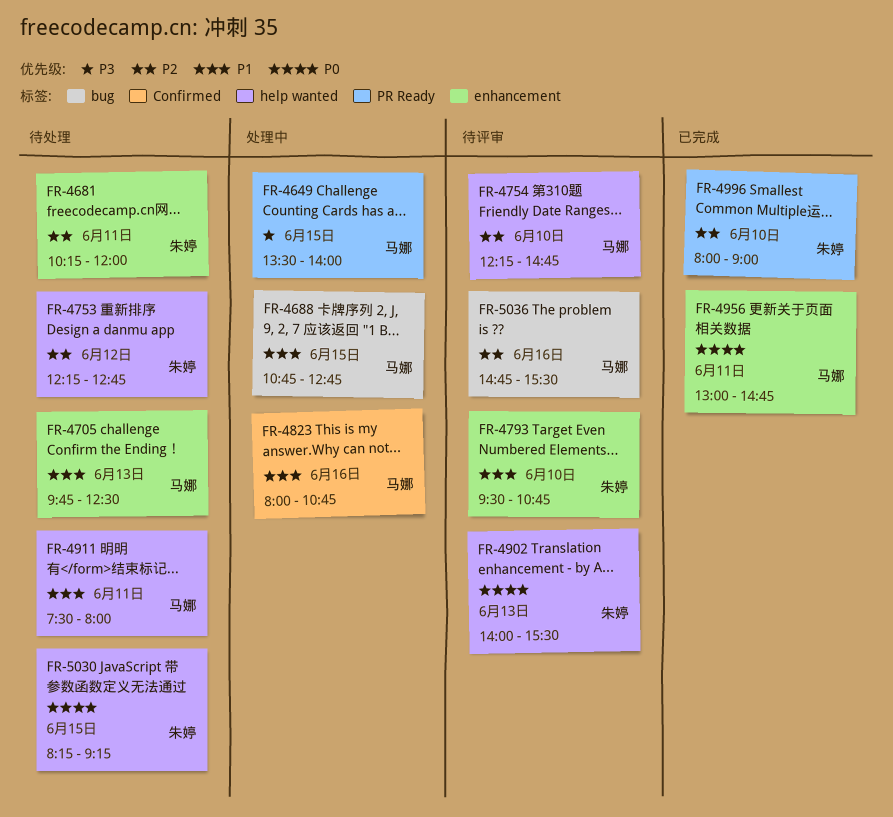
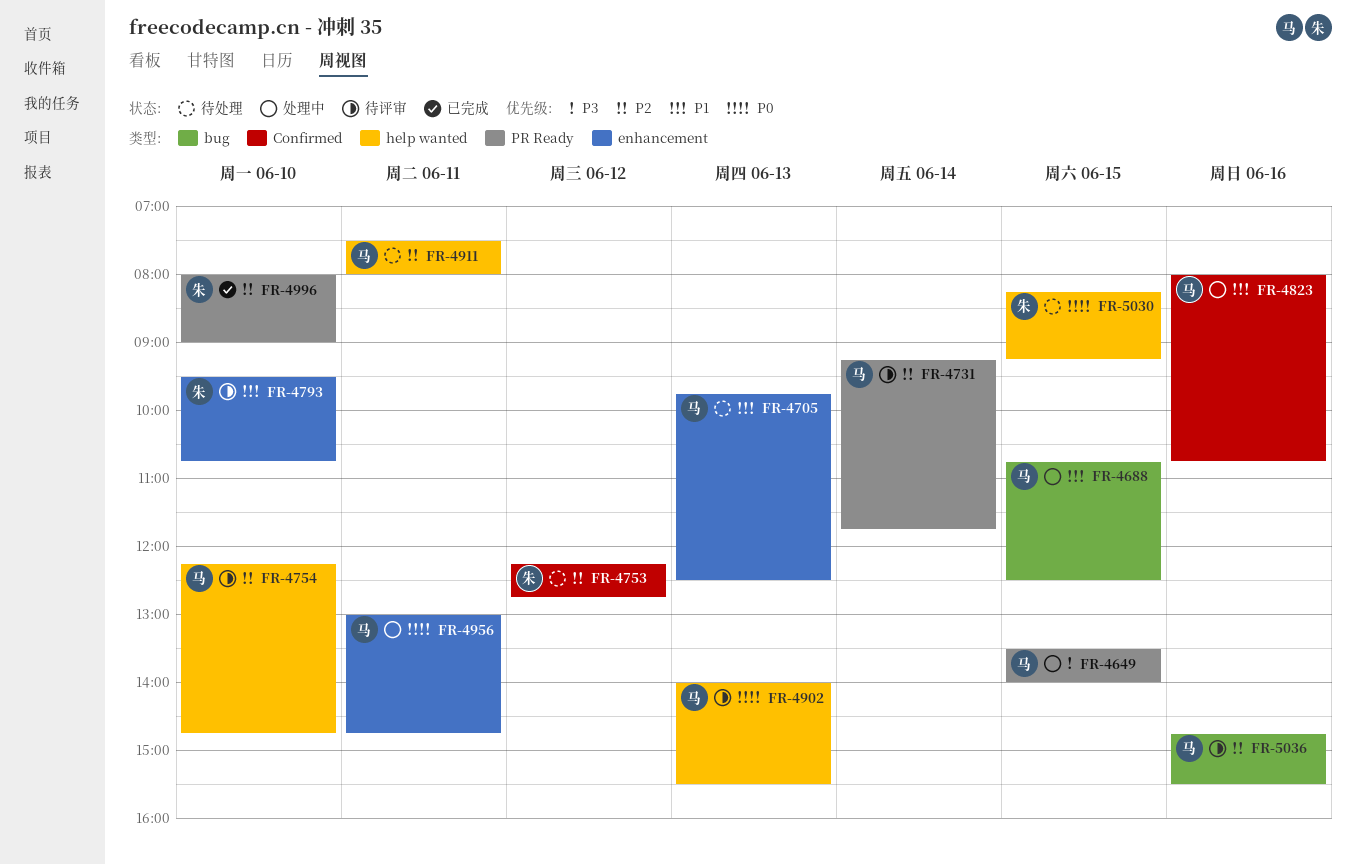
FR-4681: present -> none
FR-4688, ends: 12:45 -> 12:30
FR-4731: none -> present
FR-4753, label: help wanted -> Confirmed
FR-4902, owner: 朱婷 -> 马娜
FR-4911, priority: P1 -> P2
FR-4956, status: 已完成 -> 处理中

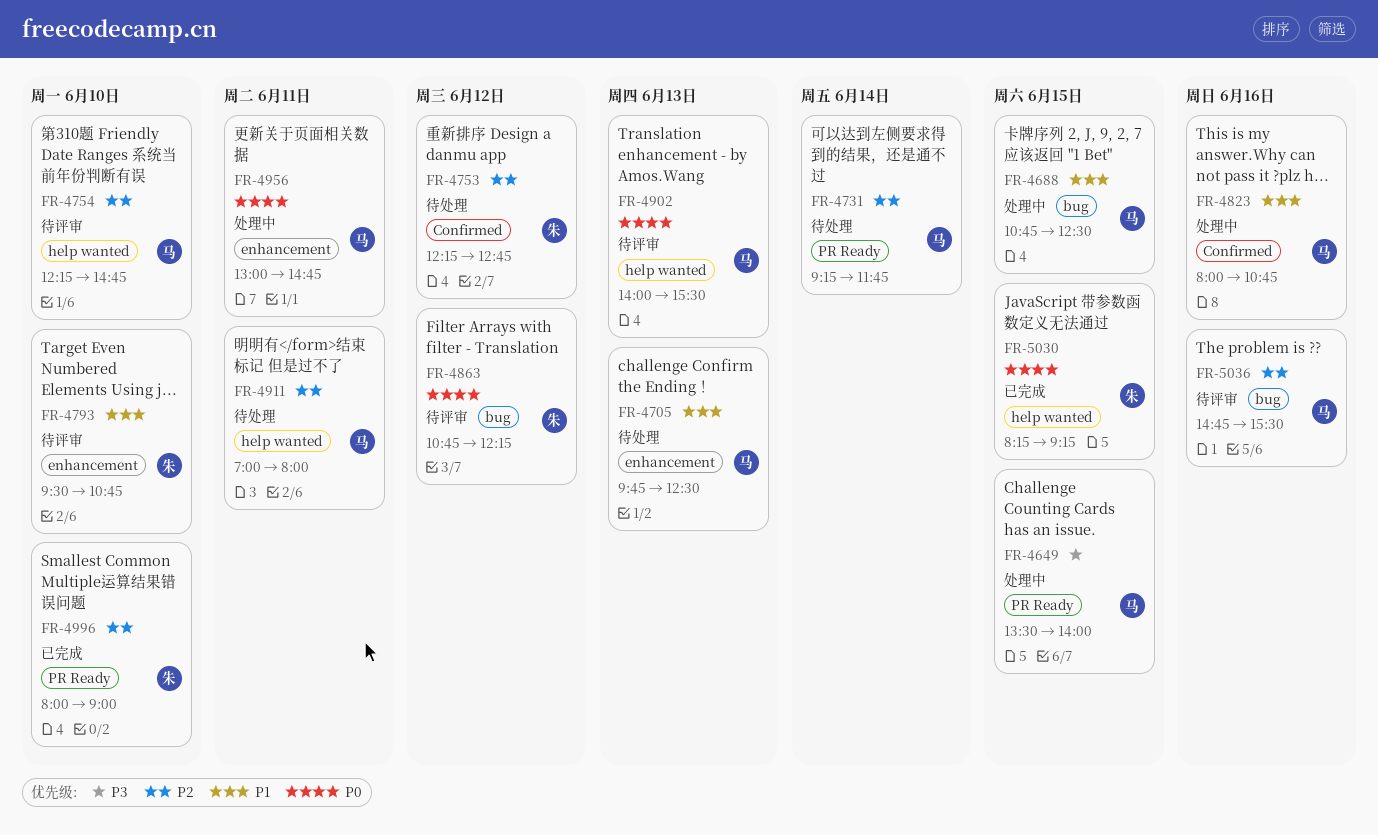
FR-4731, status: 待评审 -> 待处理
FR-4863: none -> present
FR-4911, begins: 07:30 -> 07:00
FR-5030, status: 待处理 -> 已完成

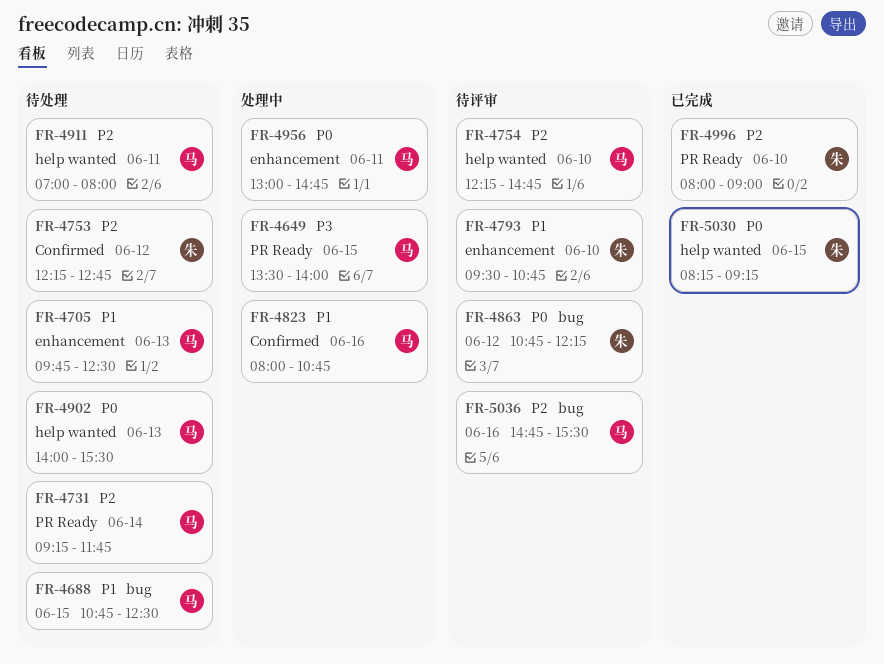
FR-4688, status: 处理中 -> 待处理
FR-4902, status: 待评审 -> 待处理

